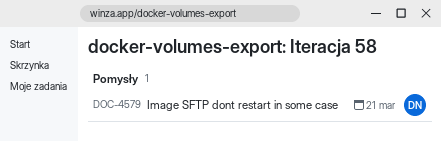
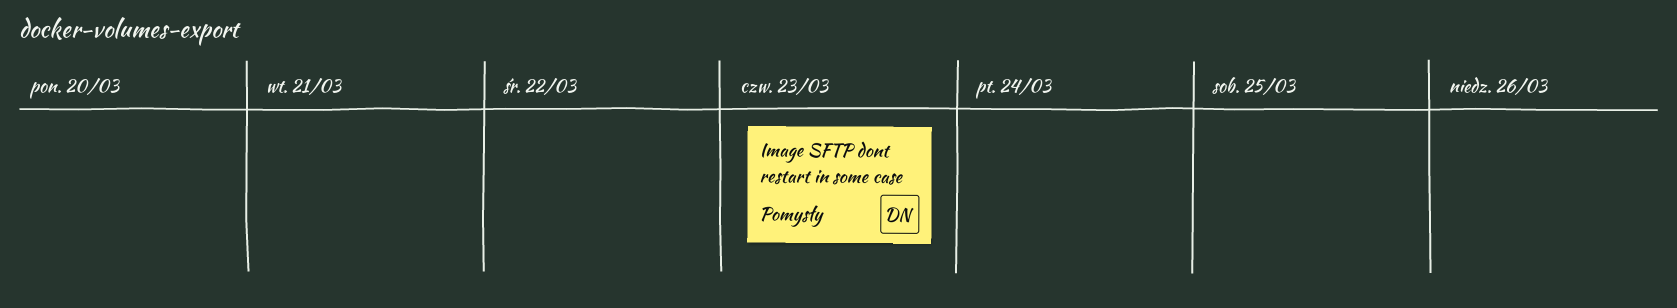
Image SFTP dont restart in some case, due: Mar 21 -> Mar 23

